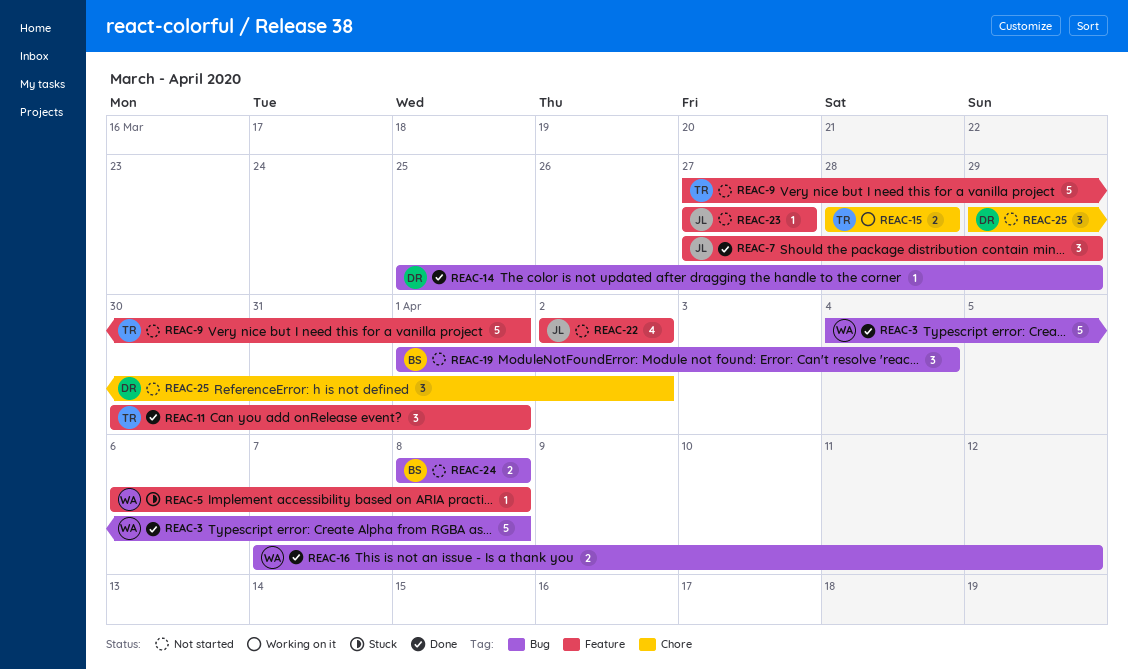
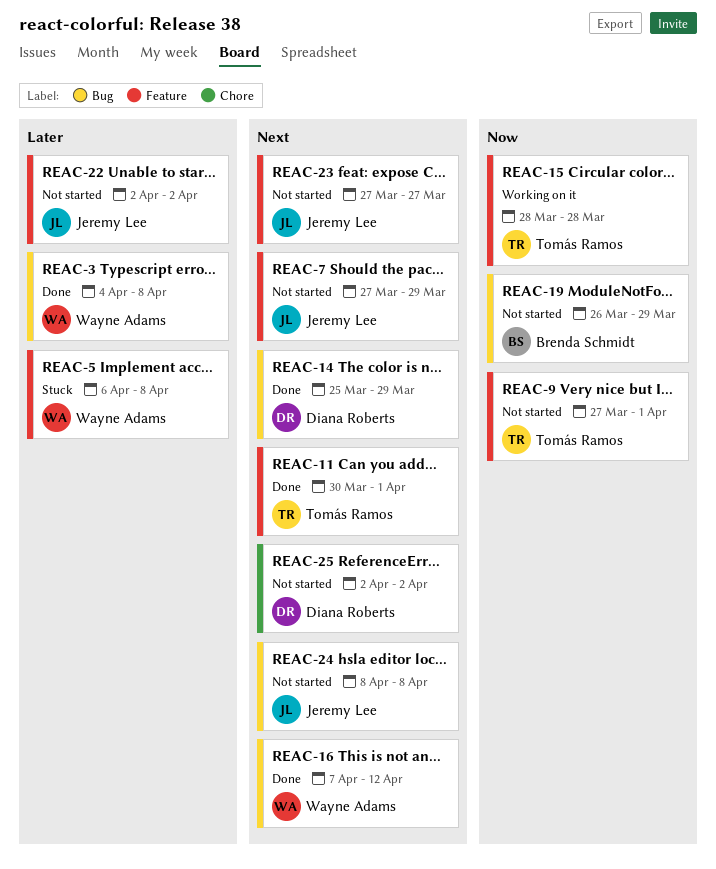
REAC-7, status: Done -> Not started
REAC-15, label: Chore -> Feature
REAC-19, start: Apr 1 -> Mar 26
REAC-19, due: Apr 4 -> Mar 29
REAC-24, owner: Brenda Schmidt -> Jeremy Lee
REAC-25, start: Mar 29 -> Apr 2

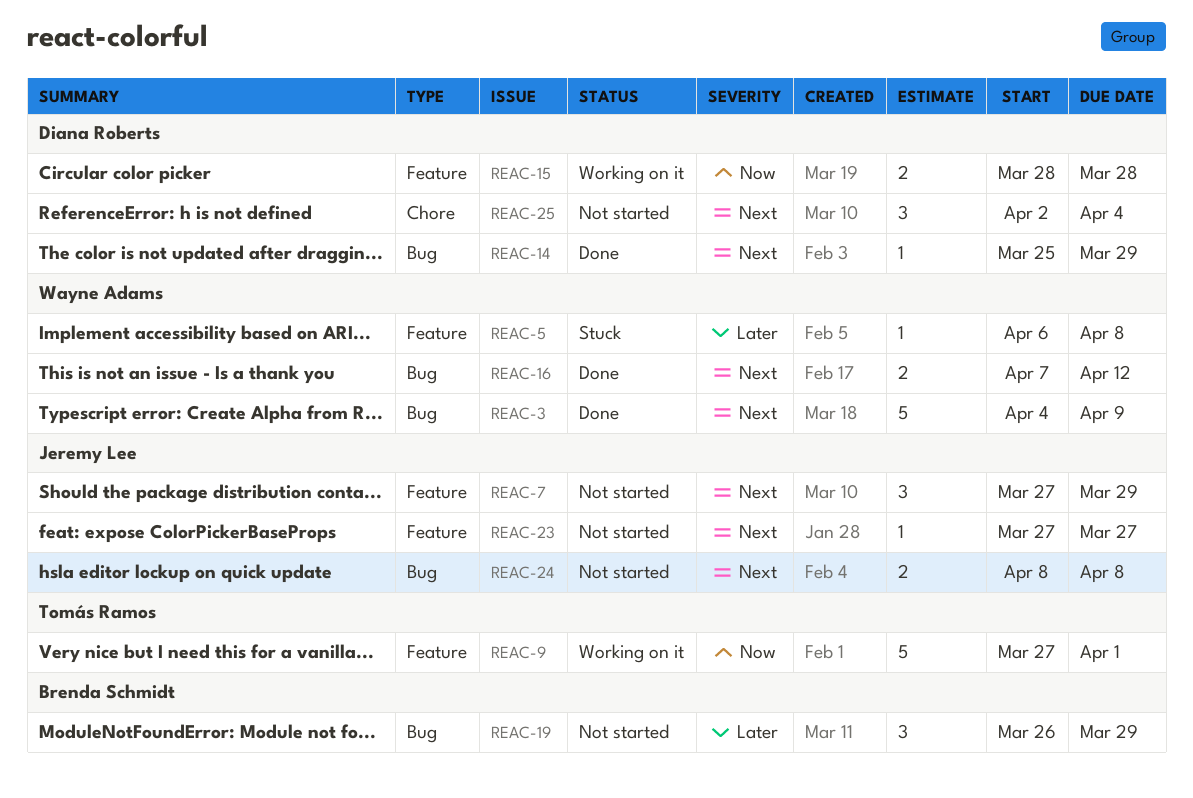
REAC-3, priority: Later -> Next
REAC-3, due: Apr 8 -> Apr 9
REAC-9, status: Not started -> Working on it
REAC-11: present -> none
REAC-15, owner: Tomás Ramos -> Diana Roberts
REAC-19, priority: Now -> Later
REAC-22: present -> none
REAC-25, due: Apr 2 -> Apr 4

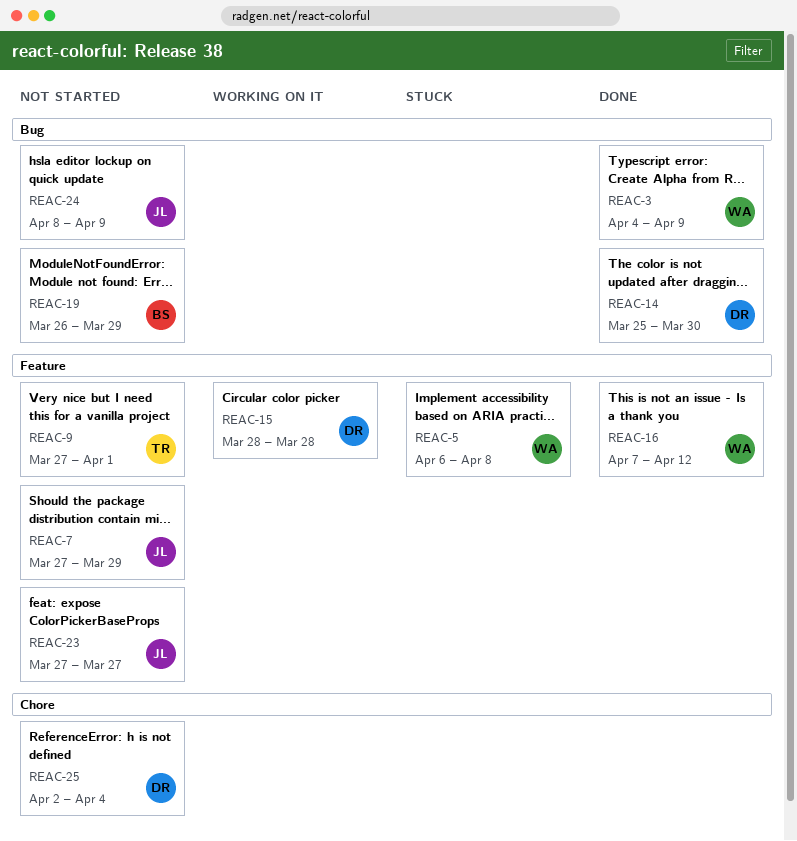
REAC-9, status: Working on it -> Not started
REAC-14, due: Mar 29 -> Mar 30
REAC-16, label: Bug -> Feature
REAC-24, due: Apr 8 -> Apr 9

